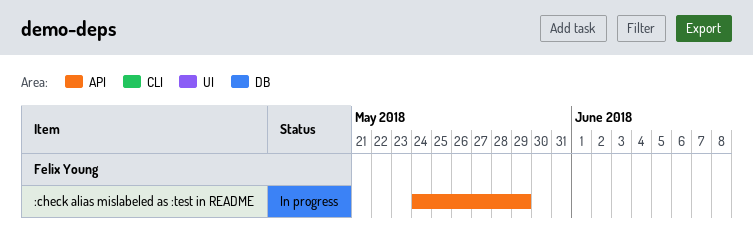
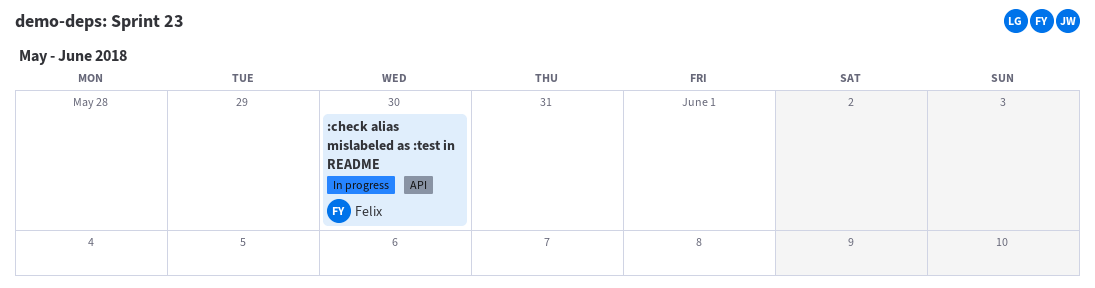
:check alias mislabeled as :test in README, due: May 29 -> May 30

